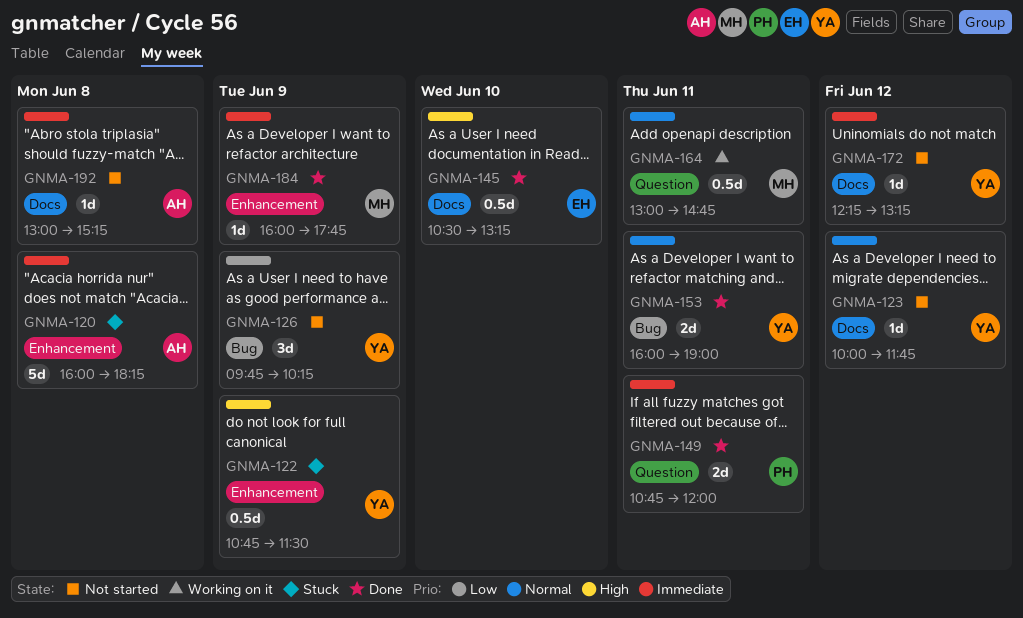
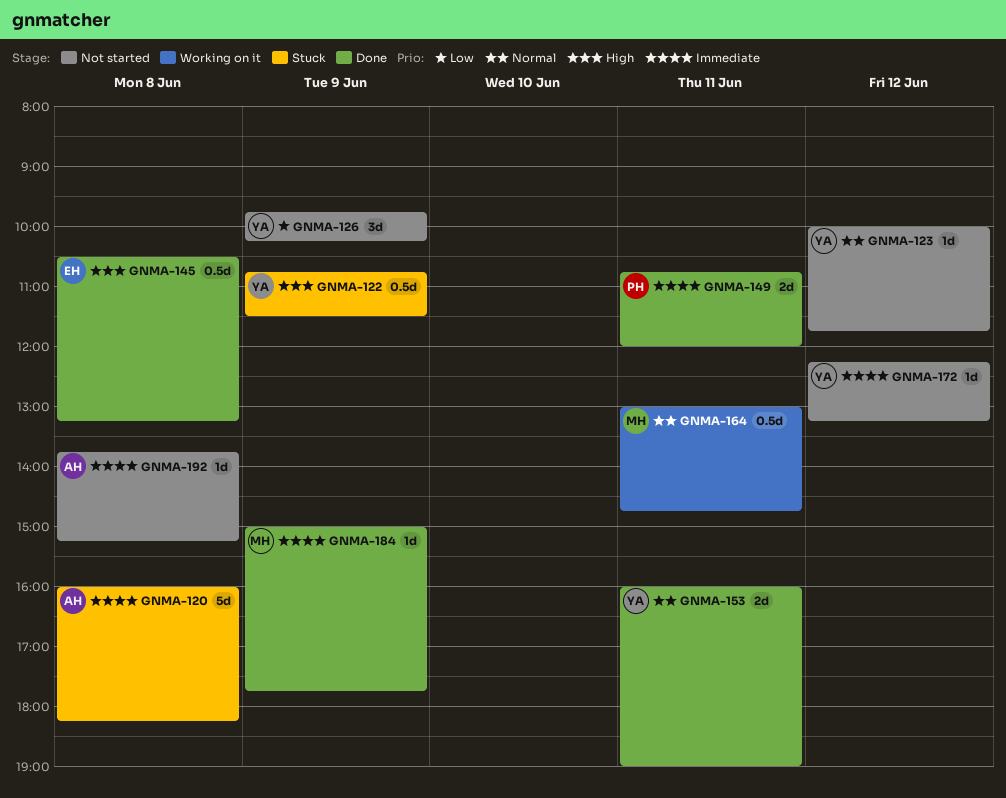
GNMA-145, day: Jun 10 -> Jun 8
GNMA-184, begins: 16:00 -> 15:00
GNMA-192, begins: 13:00 -> 13:45

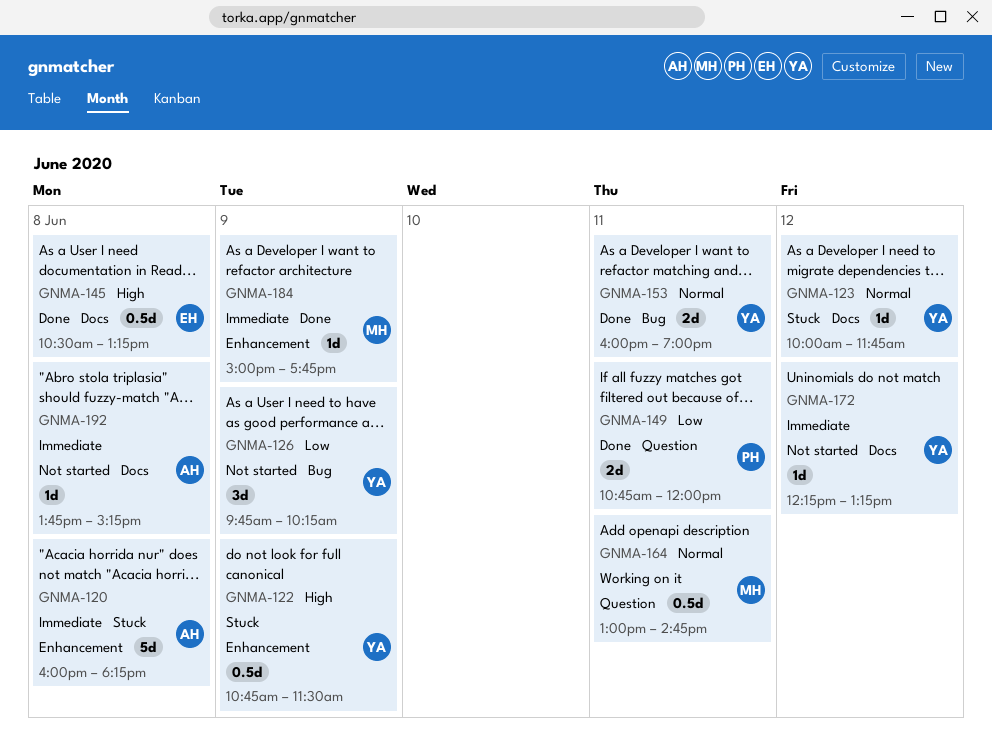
GNMA-123, status: Not started -> Stuck
GNMA-149, priority: Immediate -> Low

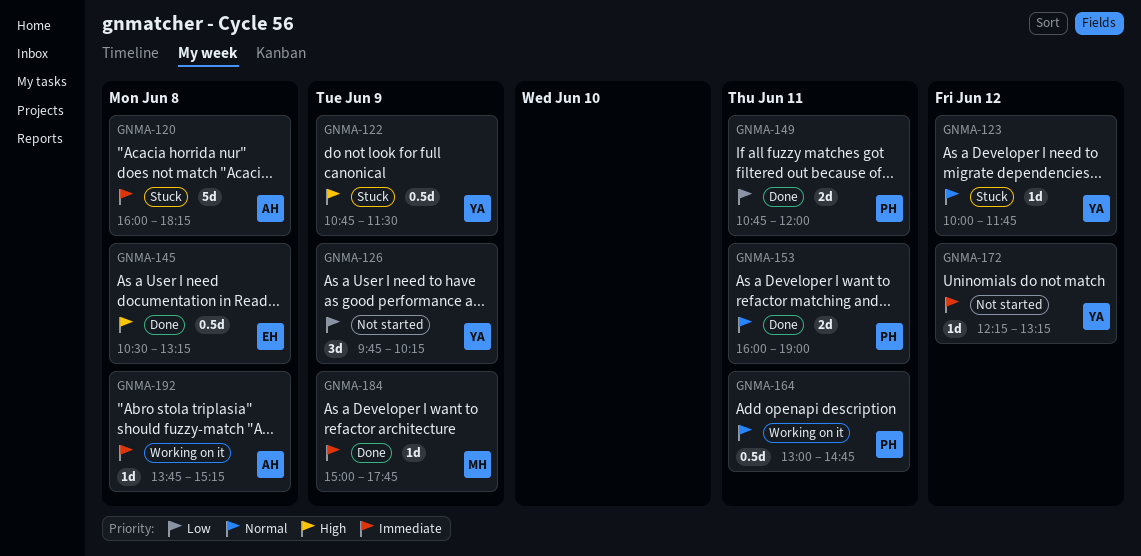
GNMA-153, owner: YA -> PH
GNMA-164, owner: MH -> PH
GNMA-192, status: Not started -> Working on it

